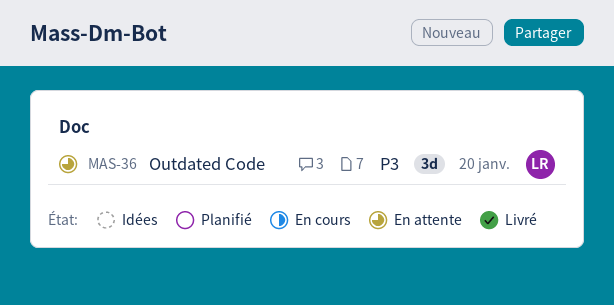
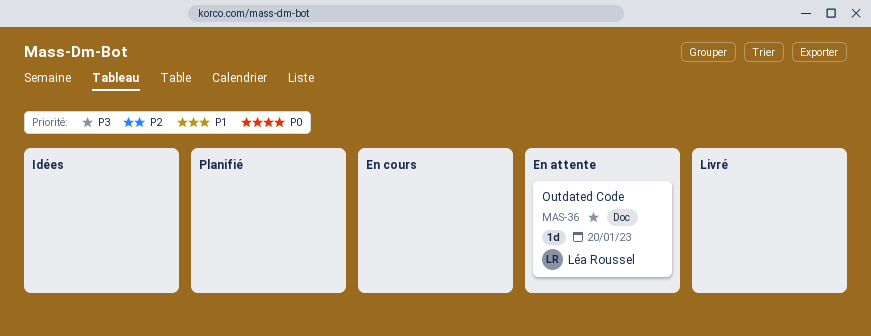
MAS-36, estimate: 3d -> 1d

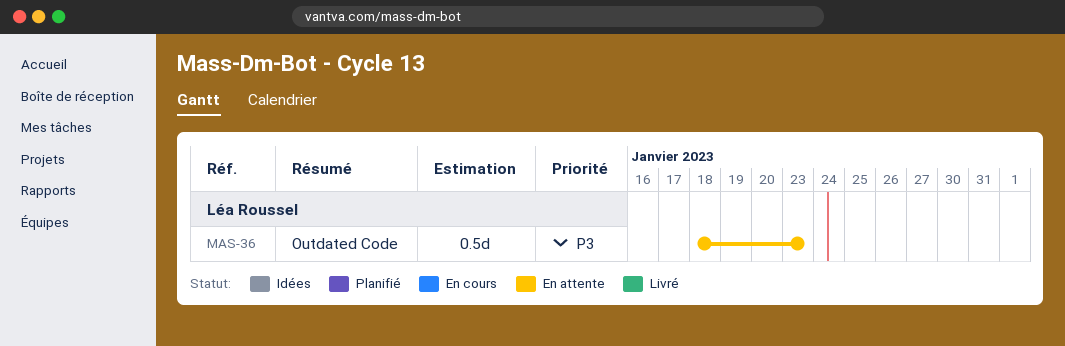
MAS-36, estimate: 1d -> 0.5d
MAS-36, due: Jan 20 -> Jan 23

